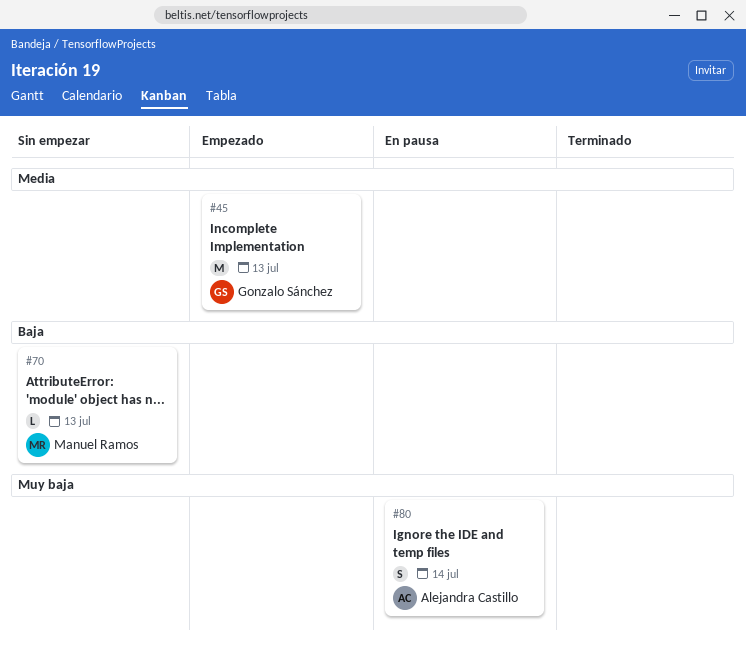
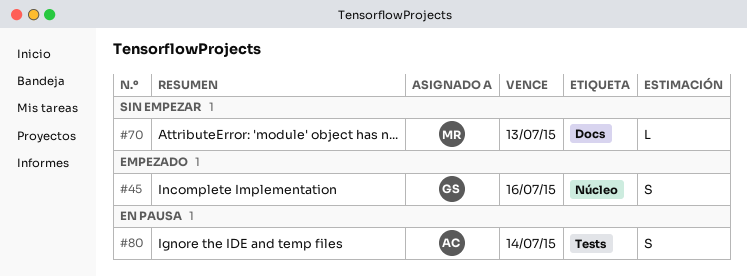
#45, estimate: M -> S
#45, due: Jul 13 -> Jul 16

